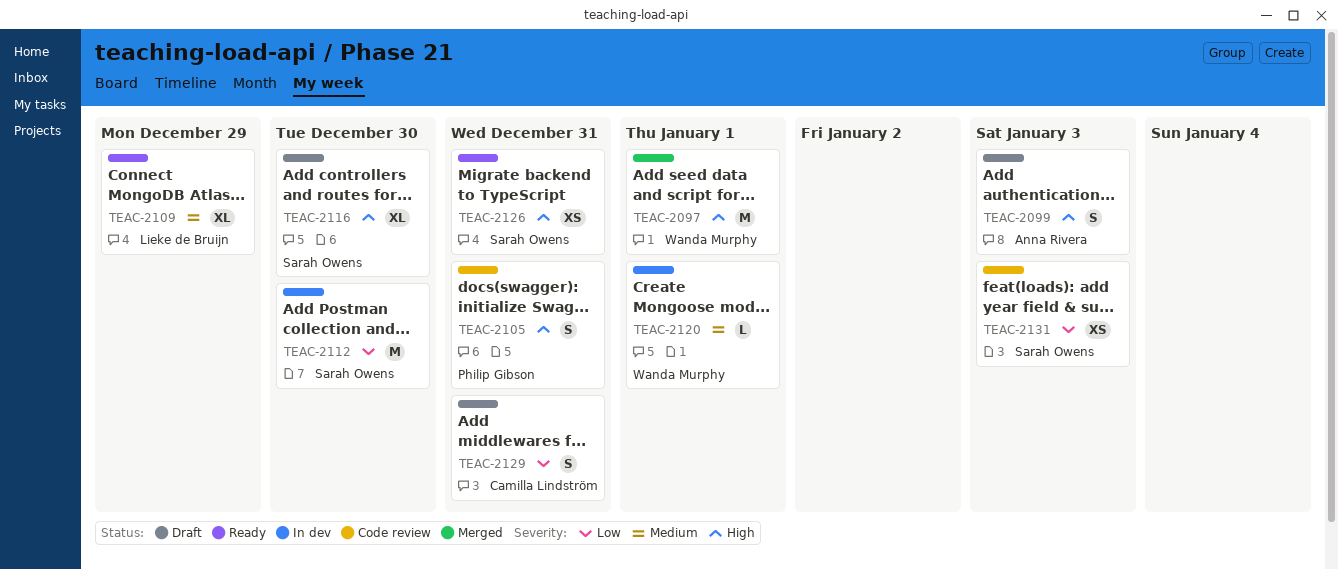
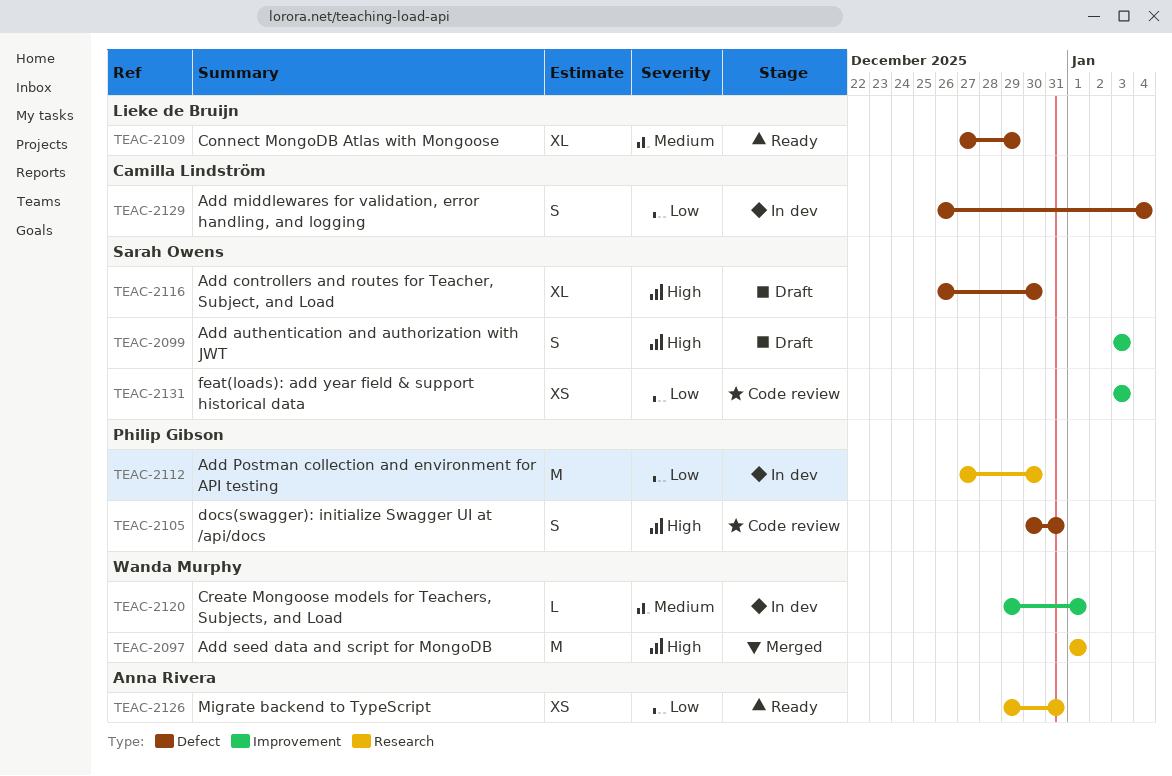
TEAC-2099, owner: Anna Rivera -> Sarah Owens
TEAC-2112, owner: Sarah Owens -> Philip Gibson
TEAC-2126, owner: Sarah Owens -> Anna Rivera
TEAC-2126, priority: High -> Low
TEAC-2129, status: Draft -> In dev
TEAC-2129, due: Dec 31 -> Jan 4

